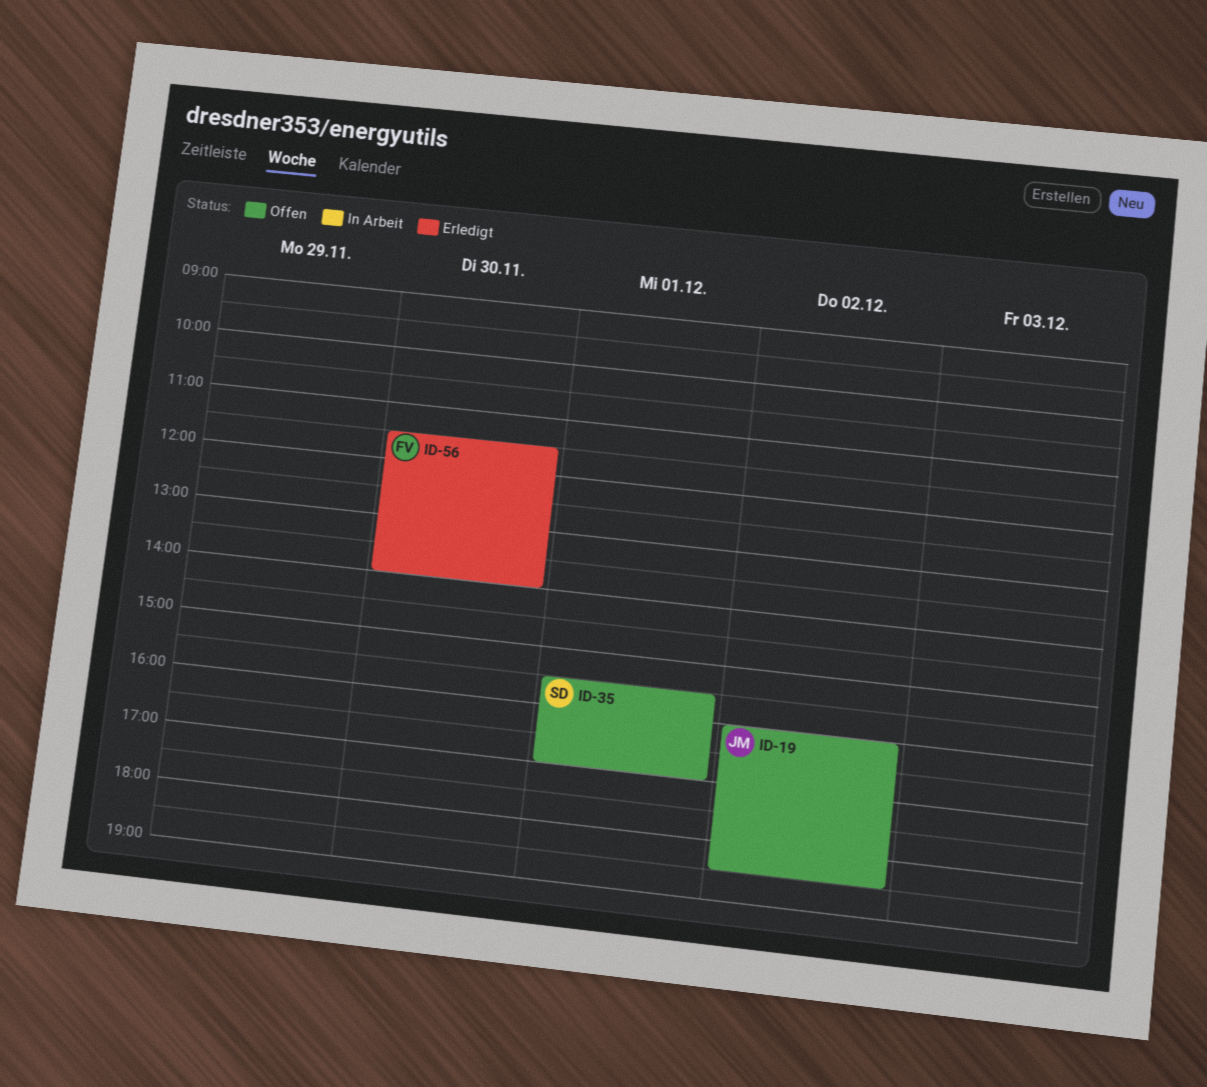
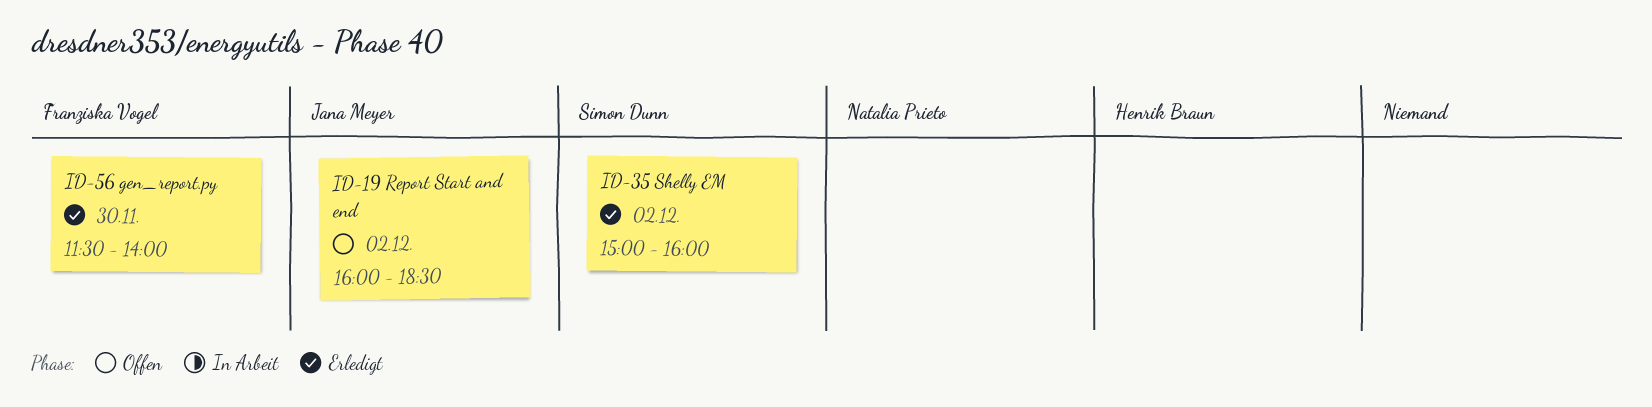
ID-35, status: Offen -> Erledigt
ID-35, day: Dec 1 -> Dec 2
ID-35, begins: 15:30 -> 15:00
ID-35, ends: 17:00 -> 16:00

